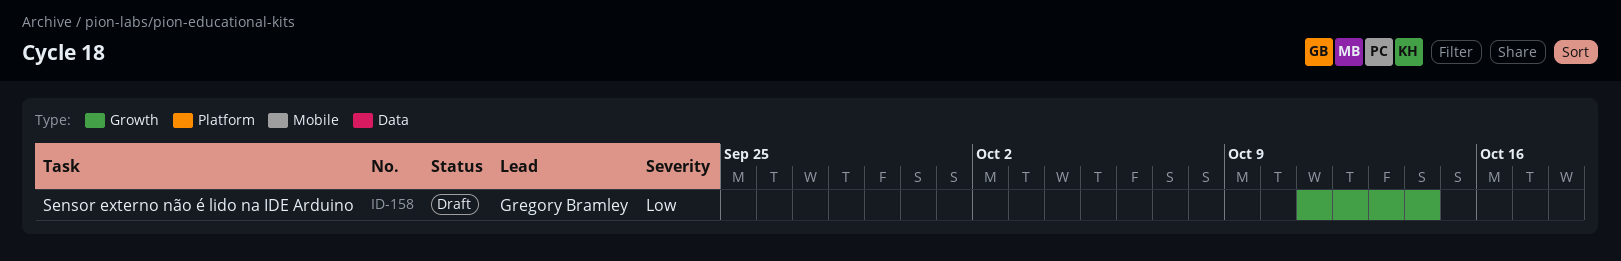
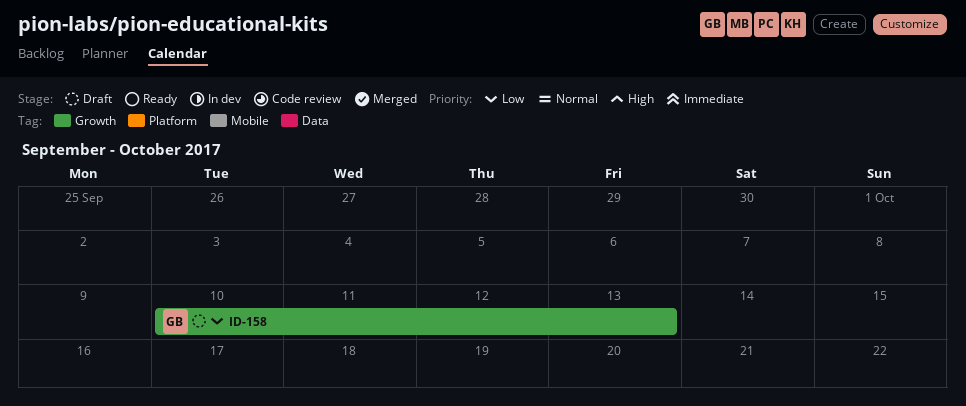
ID-158, start: Oct 11 -> Oct 10
ID-158, due: Oct 14 -> Oct 13

